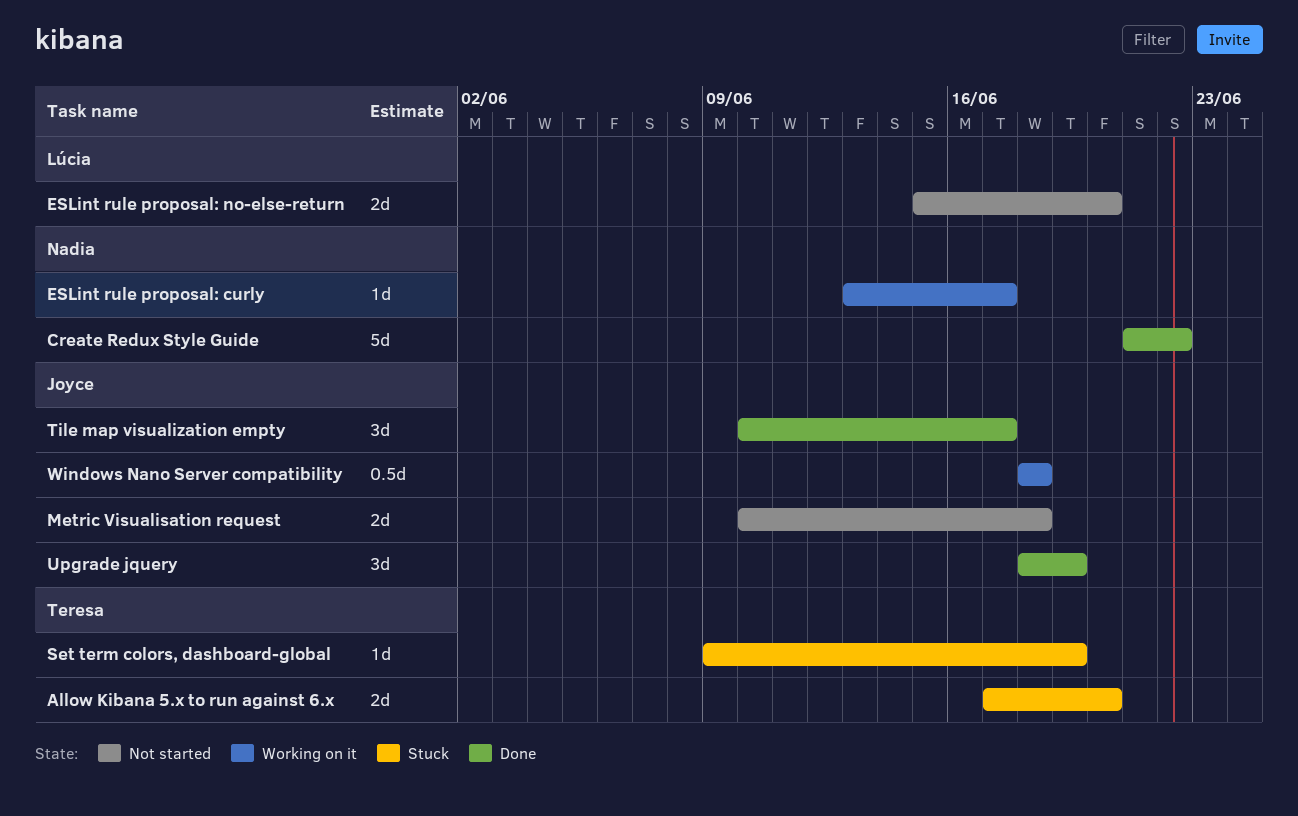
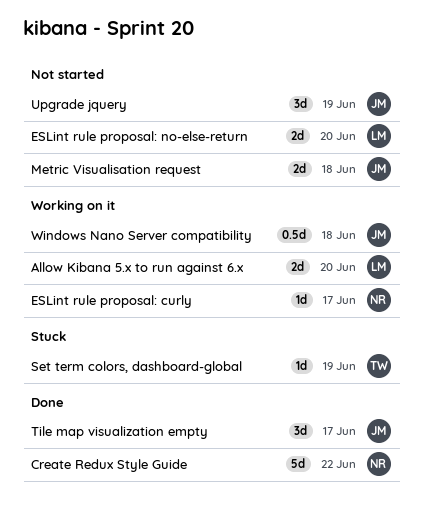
Allow Kibana 5.x to run against 6.x, status: Stuck -> Working on it
Allow Kibana 5.x to run against 6.x, owner: Teresa -> Lúcia
Upgrade jquery, status: Done -> Not started

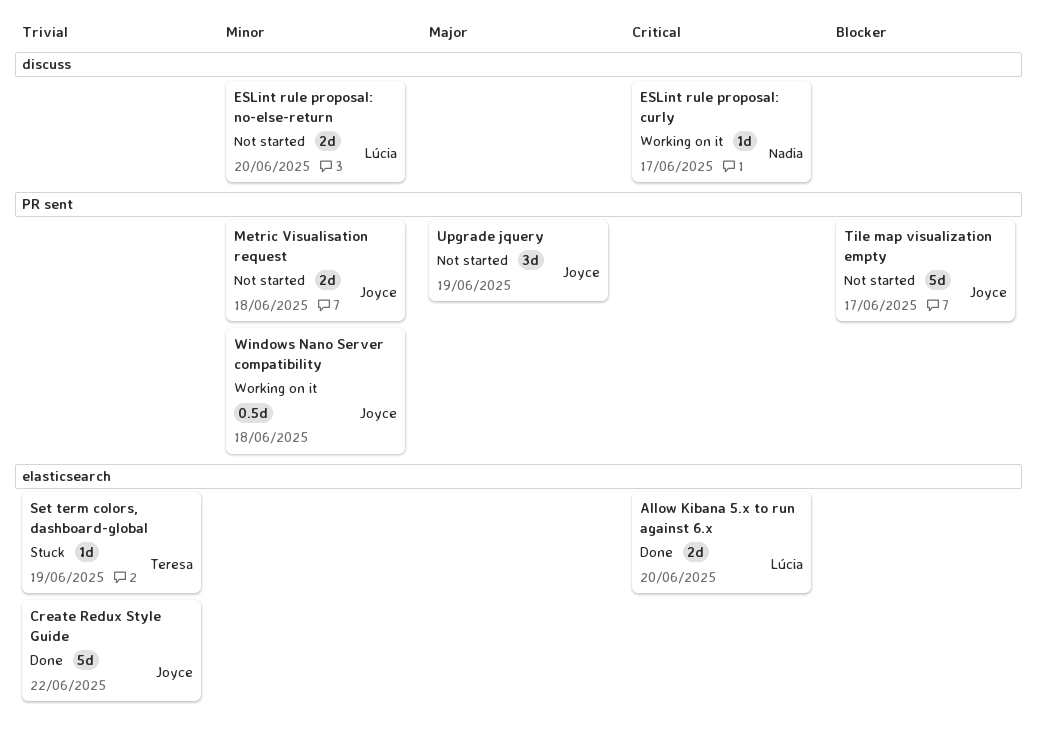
Allow Kibana 5.x to run against 6.x, status: Working on it -> Done
Create Redux Style Guide, owner: Nadia -> Joyce
Tile map visualization empty, status: Done -> Not started
Tile map visualization empty, estimate: 3d -> 5d

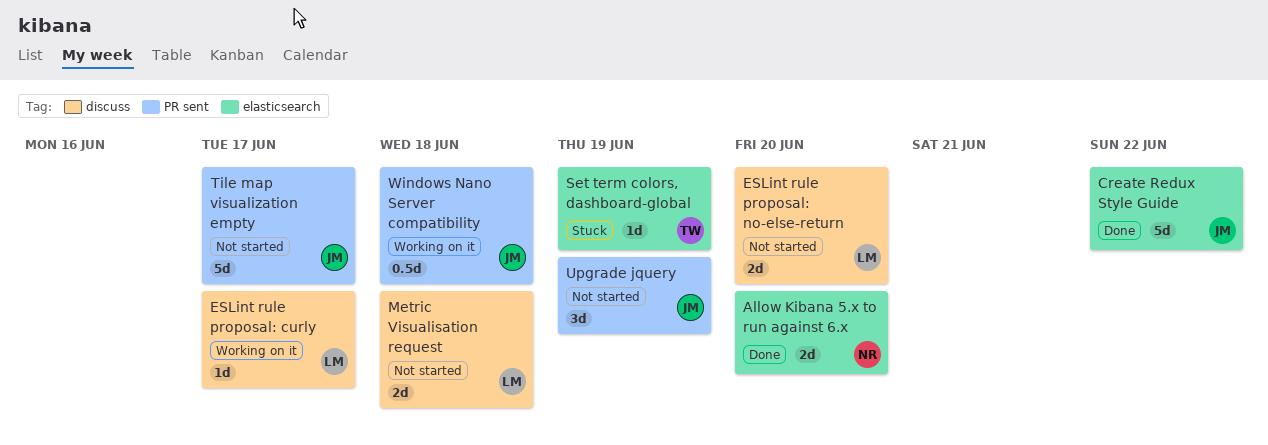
Allow Kibana 5.x to run against 6.x, owner: Lúcia -> Nadia
ESLint rule proposal: curly, owner: Nadia -> Lúcia
Metric Visualisation request, owner: Joyce -> Lúcia
Metric Visualisation request, label: PR sent -> discuss

